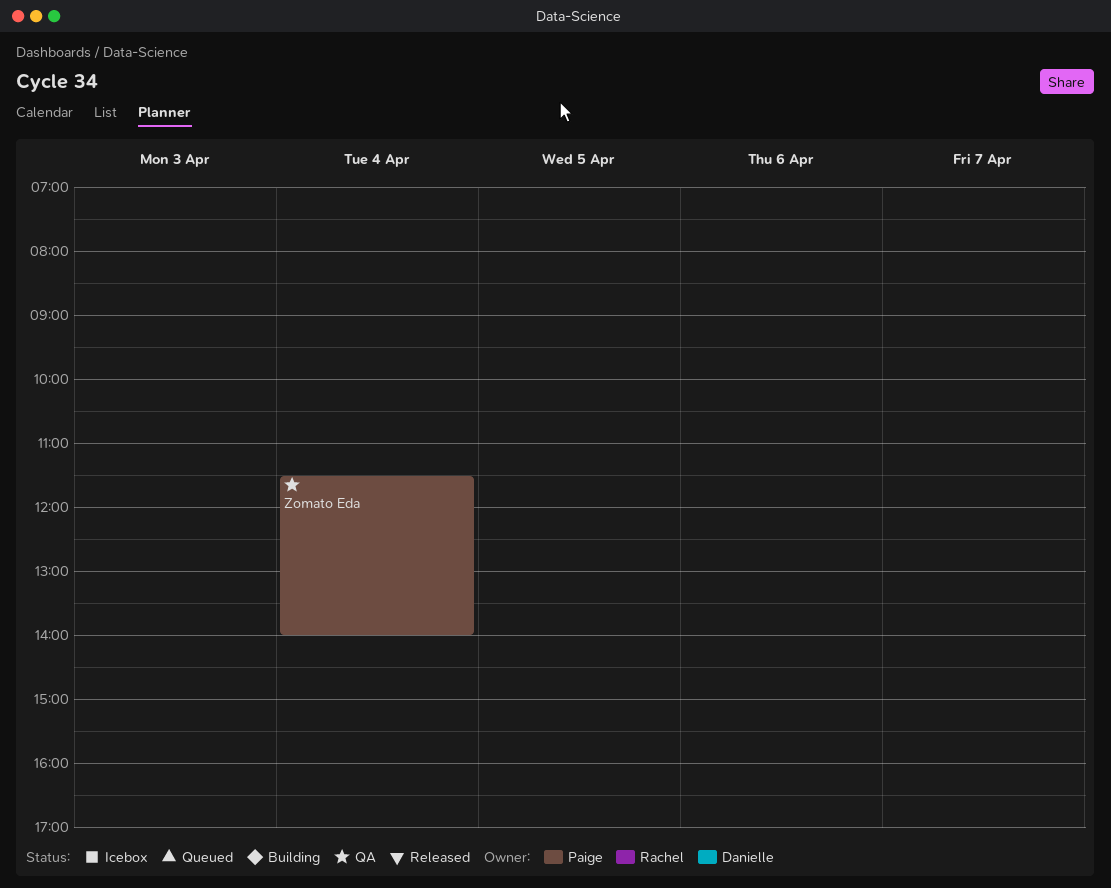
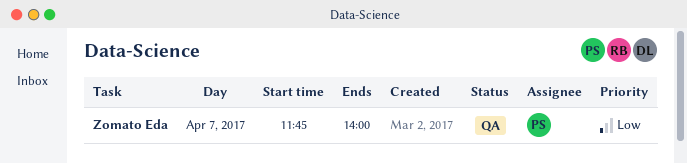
Zomato Eda, day: Apr 4 -> Apr 7
Zomato Eda, begins: 11:30 -> 11:45

